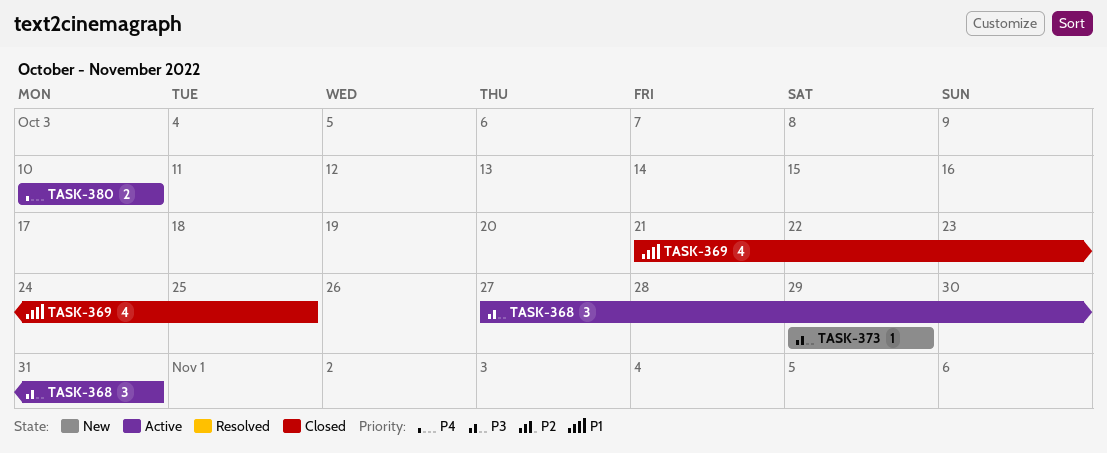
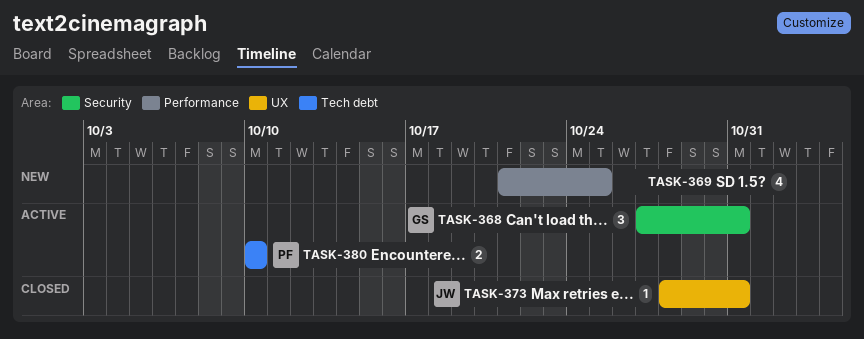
TASK-369, status: Closed -> New
TASK-373, status: New -> Closed
TASK-373, start: Oct 29 -> Oct 28
TASK-373, due: Oct 29 -> Oct 31

